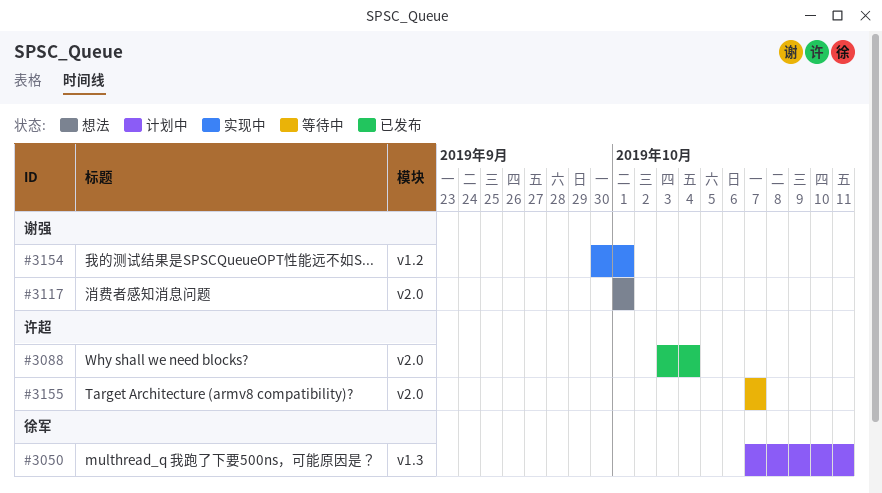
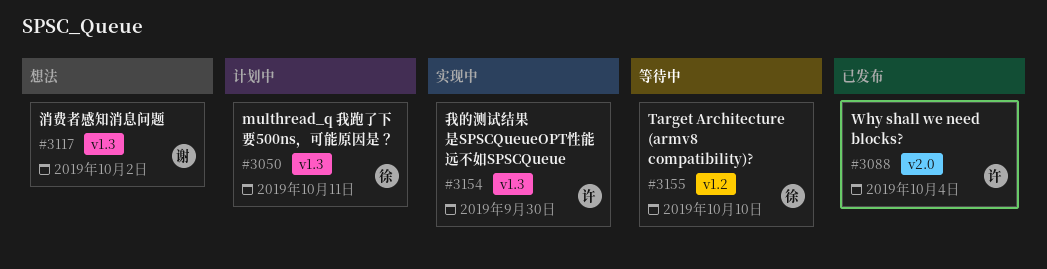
#3117, label: v2.0 -> v1.3
#3117, due: Oct 1 -> Oct 2
#3154, owner: 谢强 -> 许超
#3154, label: v1.2 -> v1.3
#3154, due: Oct 1 -> Sep 30
#3155, owner: 许超 -> 徐军
#3155, label: v2.0 -> v1.2
#3155, due: Oct 7 -> Oct 10

